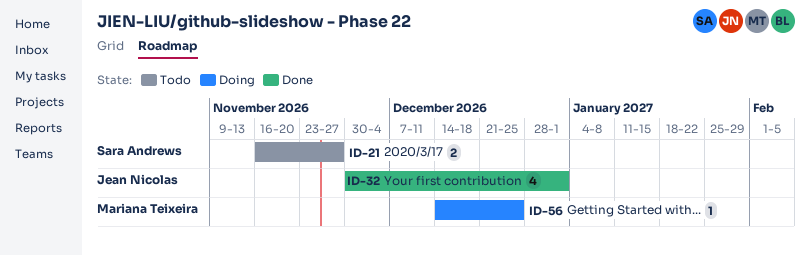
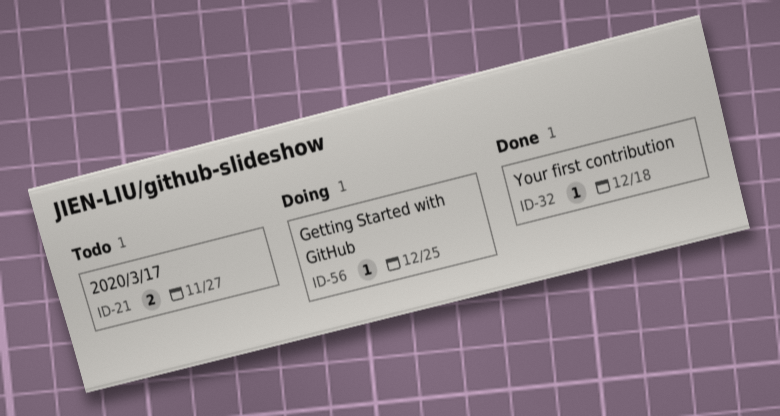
ID-32, estimate: 4 -> 1
ID-32, due: Jan 1 -> Dec 18

